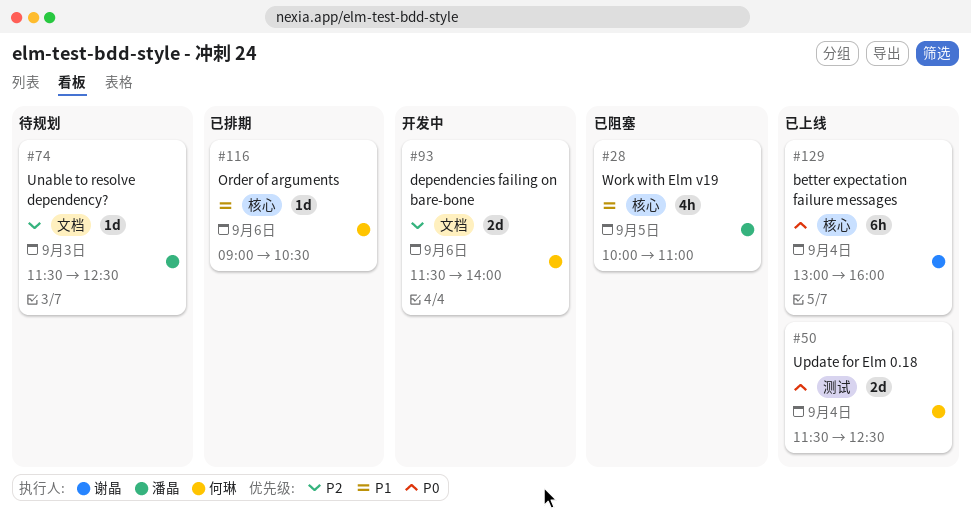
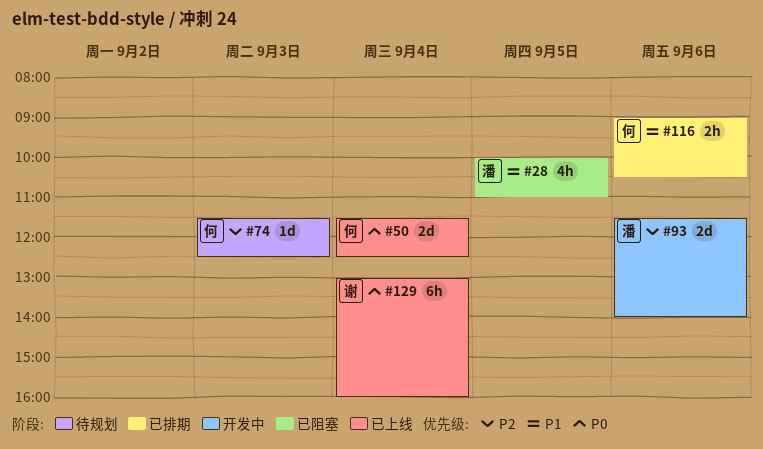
#74, owner: 潘晶 -> 何琳
#93, owner: 何琳 -> 潘晶
#116, estimate: 1d -> 2h

